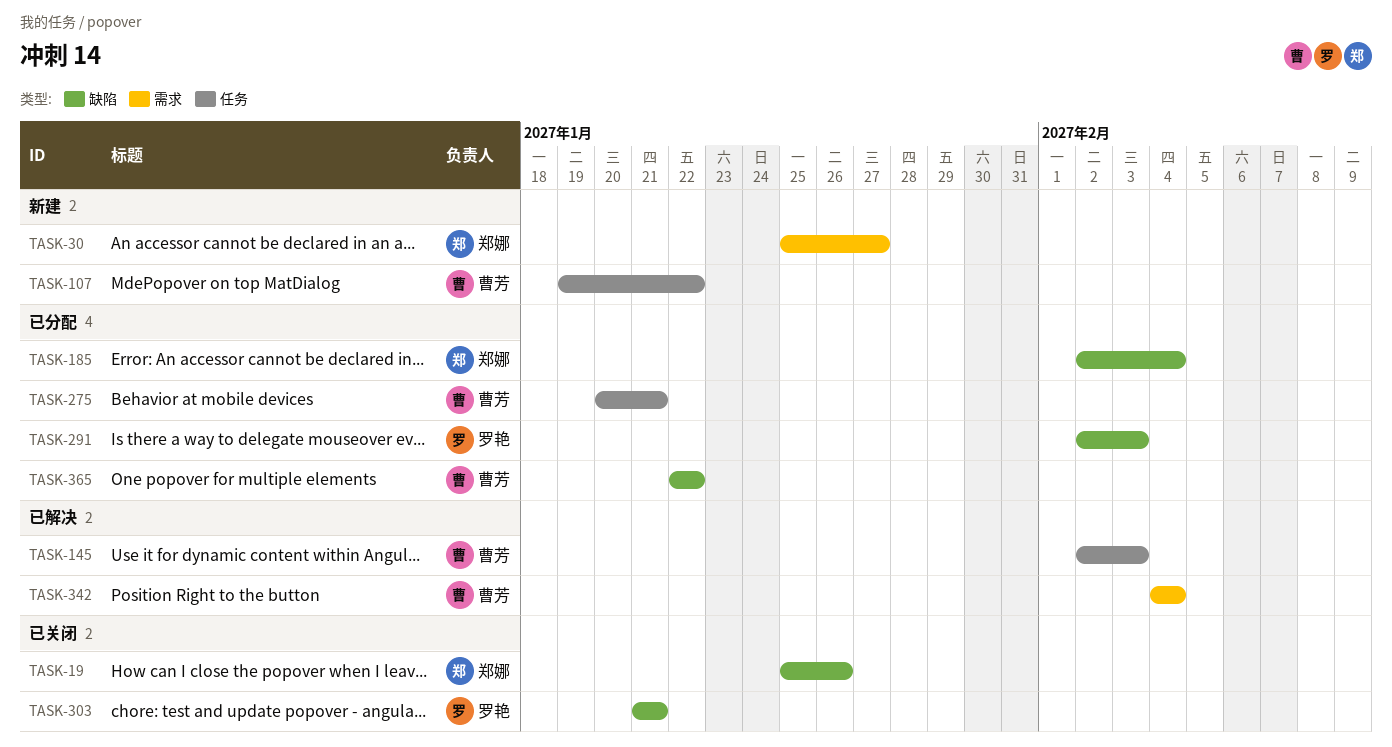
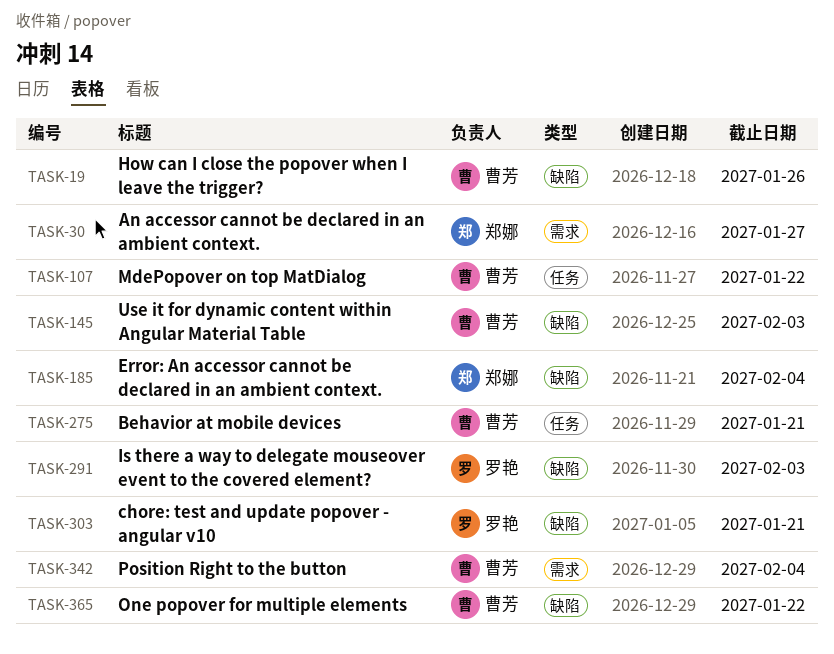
TASK-19, owner: 郑娜 -> 曹芳
TASK-145, label: 任务 -> 缺陷

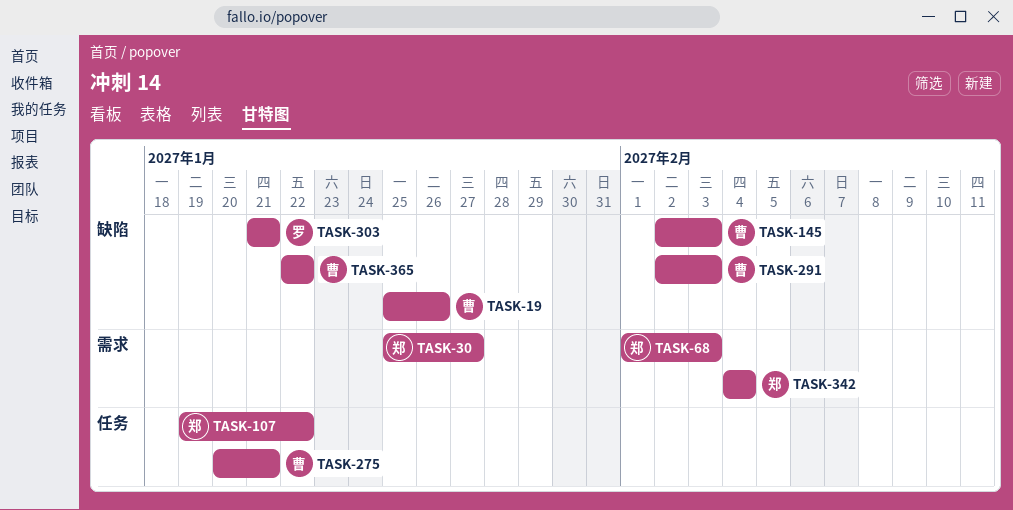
TASK-68: none -> present
TASK-107, owner: 曹芳 -> 郑娜
TASK-185: present -> none
TASK-291, owner: 罗艳 -> 曹芳
TASK-342, owner: 曹芳 -> 郑娜

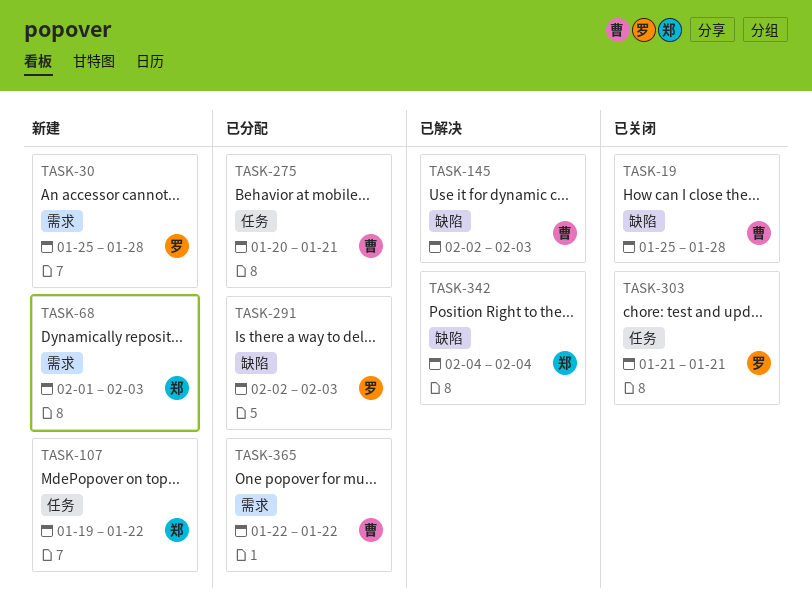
TASK-19, due: Jan 26 -> Jan 28
TASK-30, owner: 郑 -> 罗
TASK-30, due: Jan 27 -> Jan 28
TASK-291, owner: 曹 -> 罗
TASK-303, label: 缺陷 -> 任务
TASK-342, label: 需求 -> 缺陷
TASK-365, label: 缺陷 -> 需求

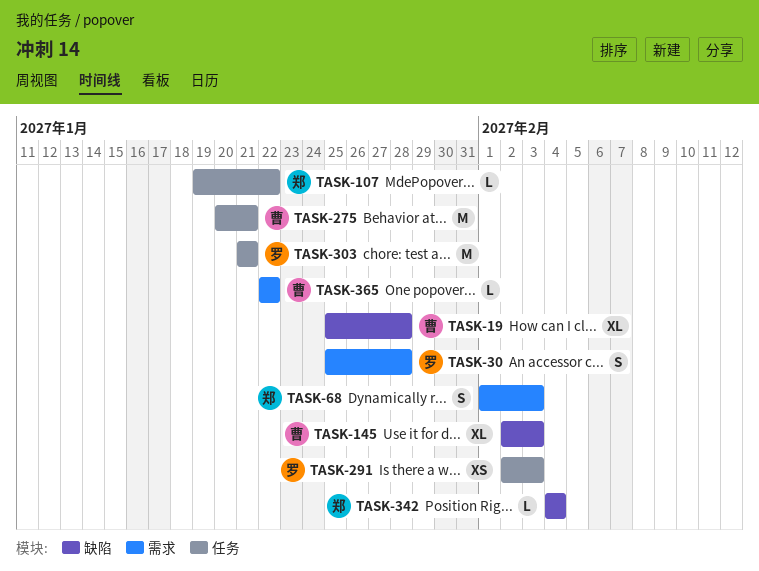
TASK-291, label: 缺陷 -> 任务

